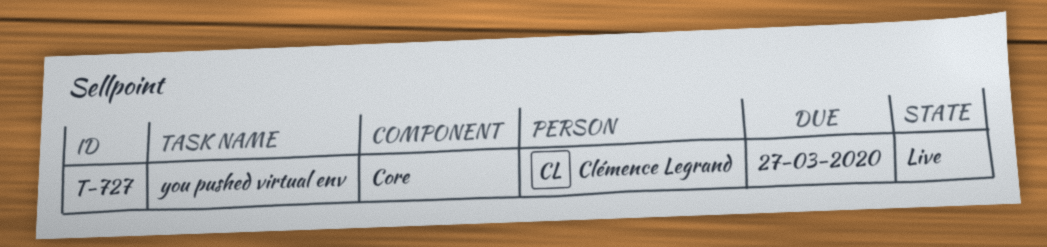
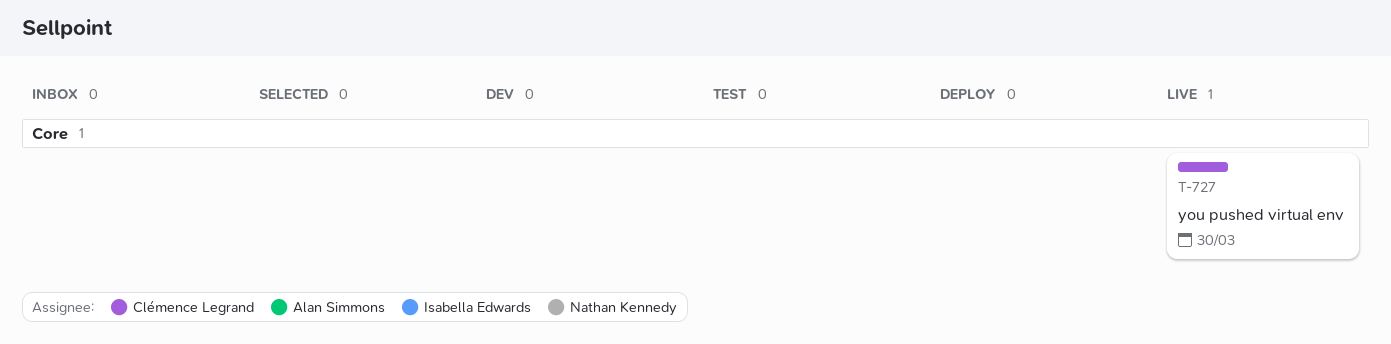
T-727, due: Mar 27 -> Mar 30

